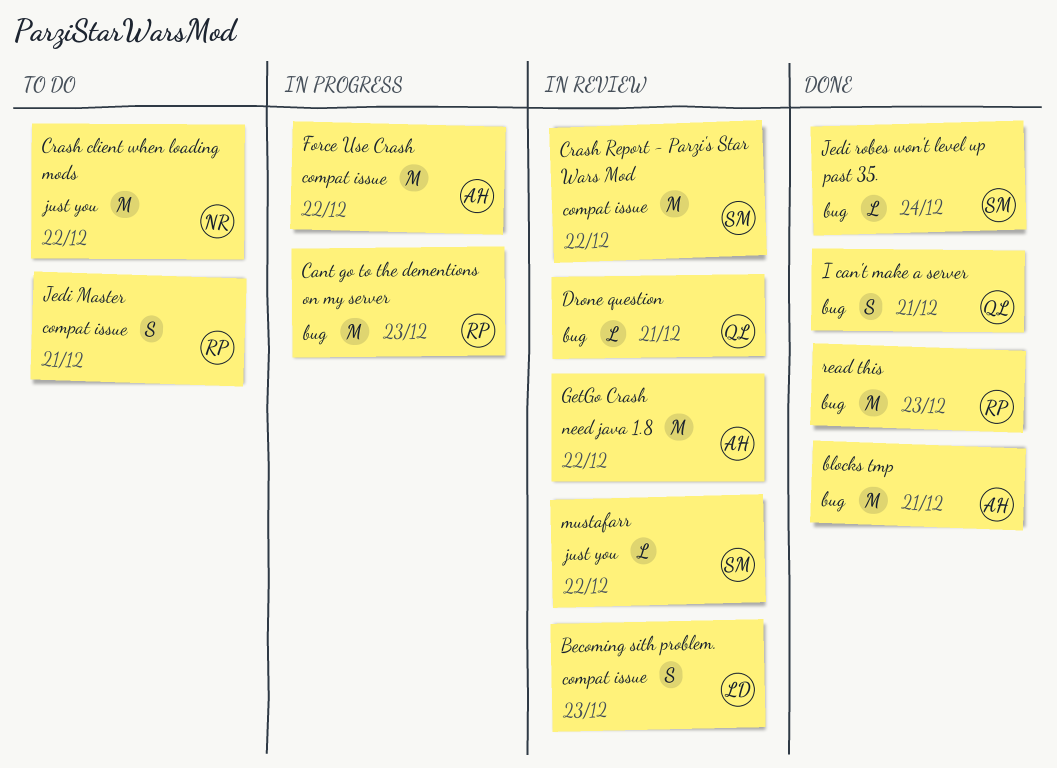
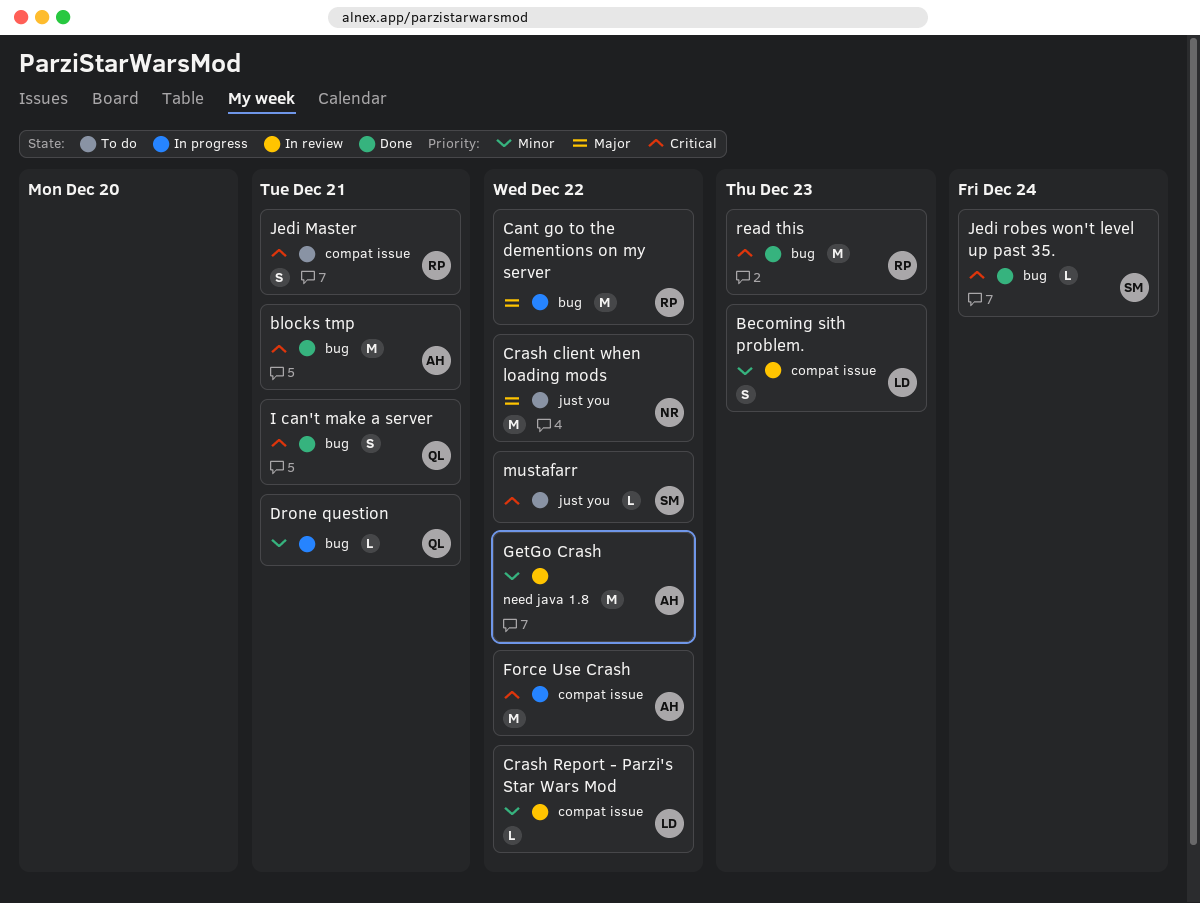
Cant go to the dementions on my server, due: Dec 23 -> Dec 22
Crash Report - Parzi's Star Wars Mod, owner: SM -> LD
Crash Report - Parzi's Star Wars Mod, estimate: M -> L
Drone question, status: In review -> In progress
mustafarr, status: In review -> To do

